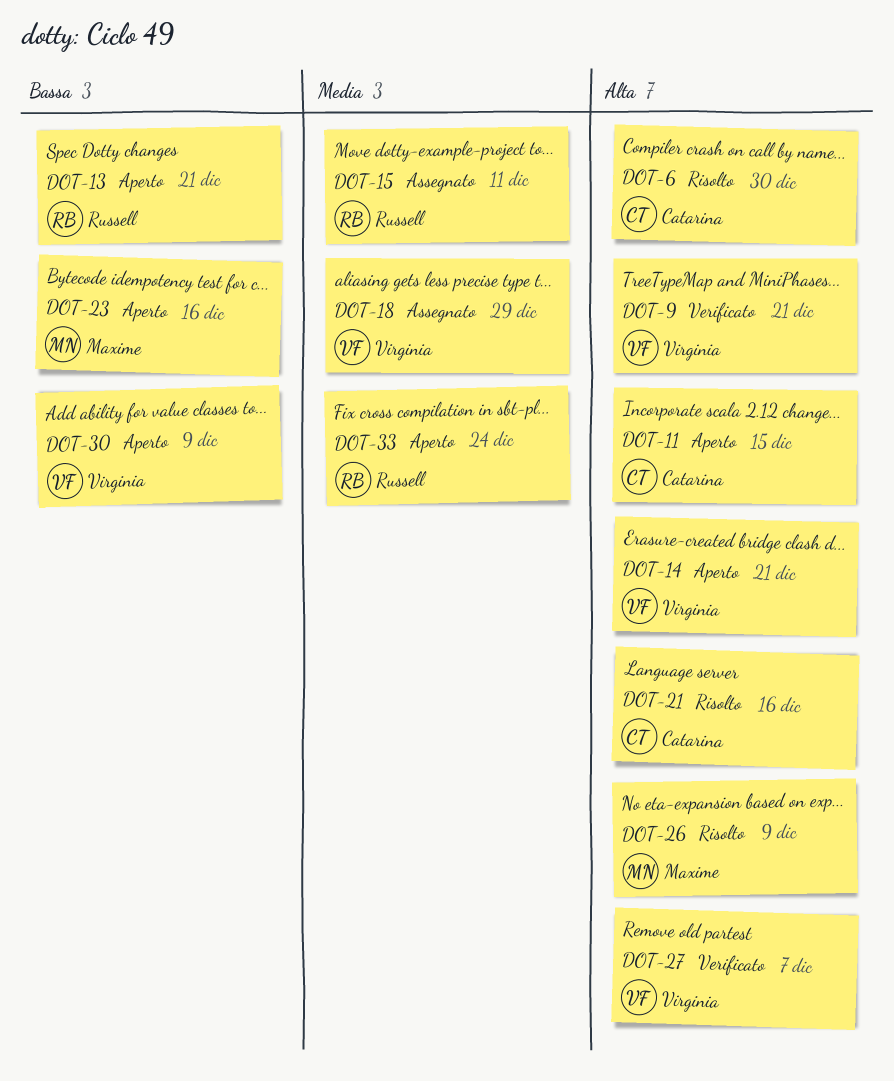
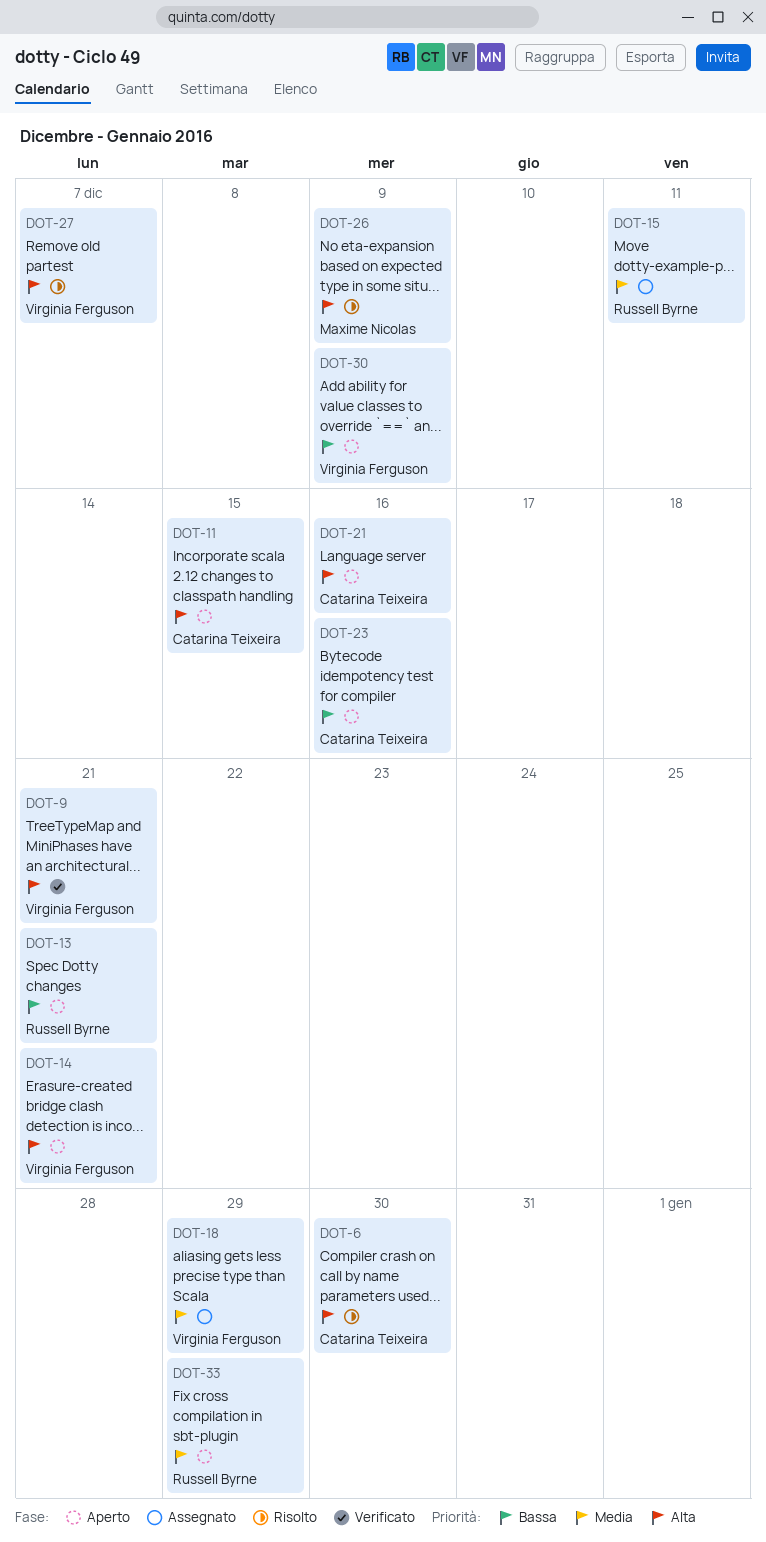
DOT-21, status: Risolto -> Aperto
DOT-23, owner: Maxime Nicolas -> Catarina Teixeira
DOT-27, status: Verificato -> Risolto
DOT-33, due: Dec 24 -> Dec 29

